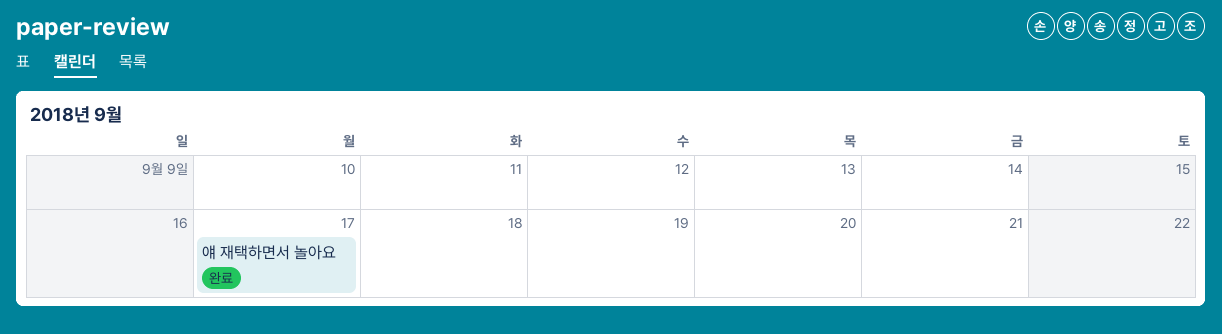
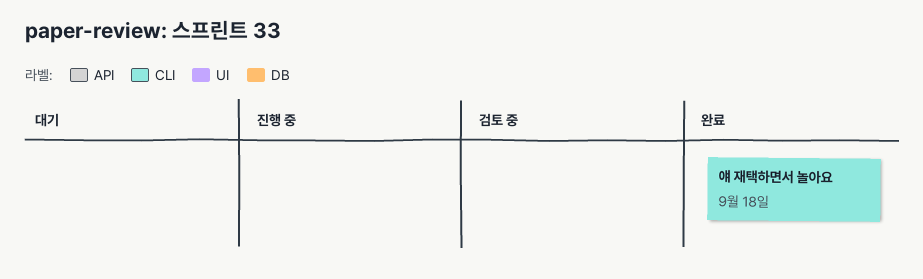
얘 재택하면서 놀아요, due: Sep 17 -> Sep 18

